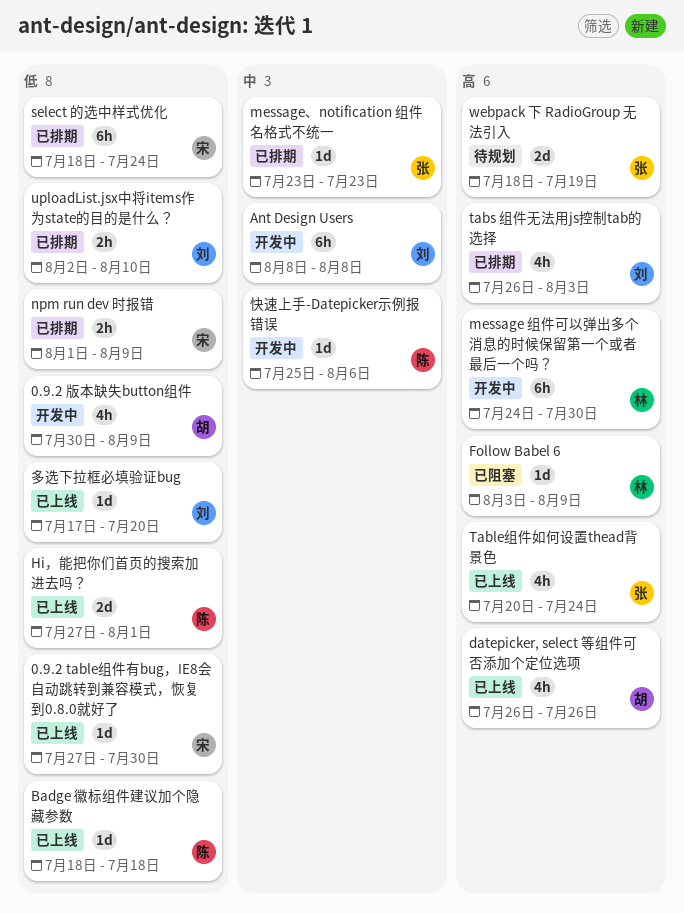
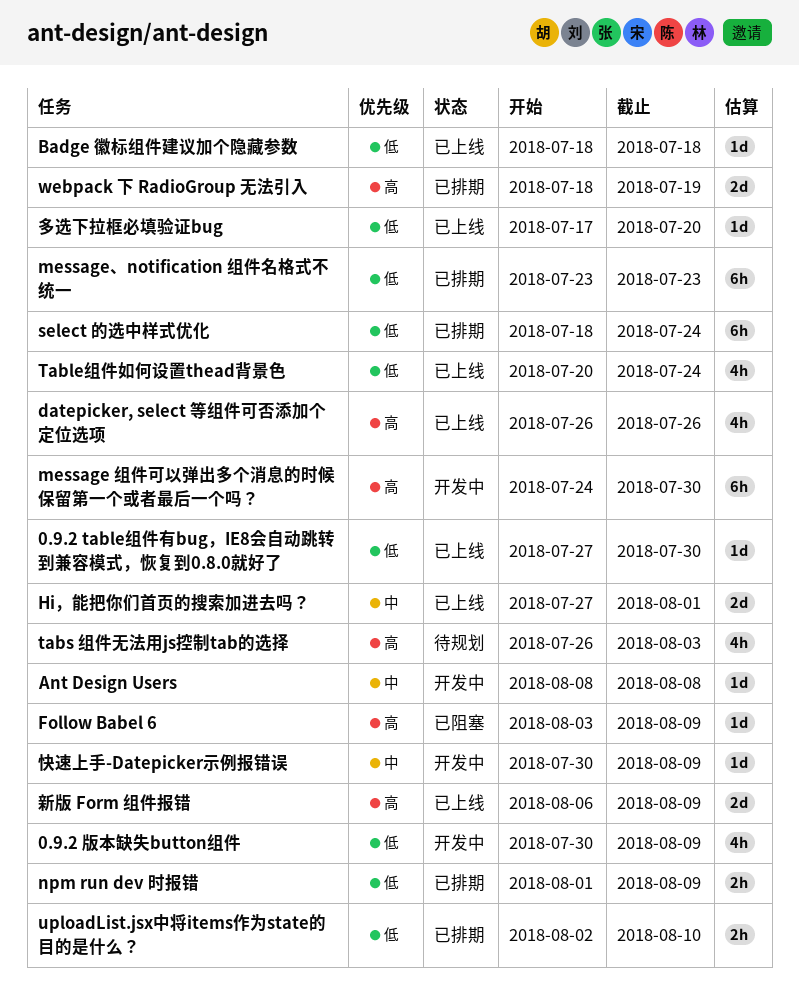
Ant Design Users, estimate: 6h -> 1d
Hi，能把你们首页的搜索加进去吗？, priority: 低 -> 中
message、notification 组件名格式不统一, priority: 中 -> 低
message、notification 组件名格式不统一, estimate: 1d -> 6h
Table组件如何设置thead背景色, priority: 高 -> 低
tabs 组件无法用js控制tab的选择, status: 已排期 -> 待规划
webpack 下 RadioGroup 无法引入, status: 待规划 -> 已排期
快速上手-Datepicker示例报错误, start: Jul 25 -> Jul 30
快速上手-Datepicker示例报错误, due: Aug 6 -> Aug 9
新版 Form 组件报错: none -> present

